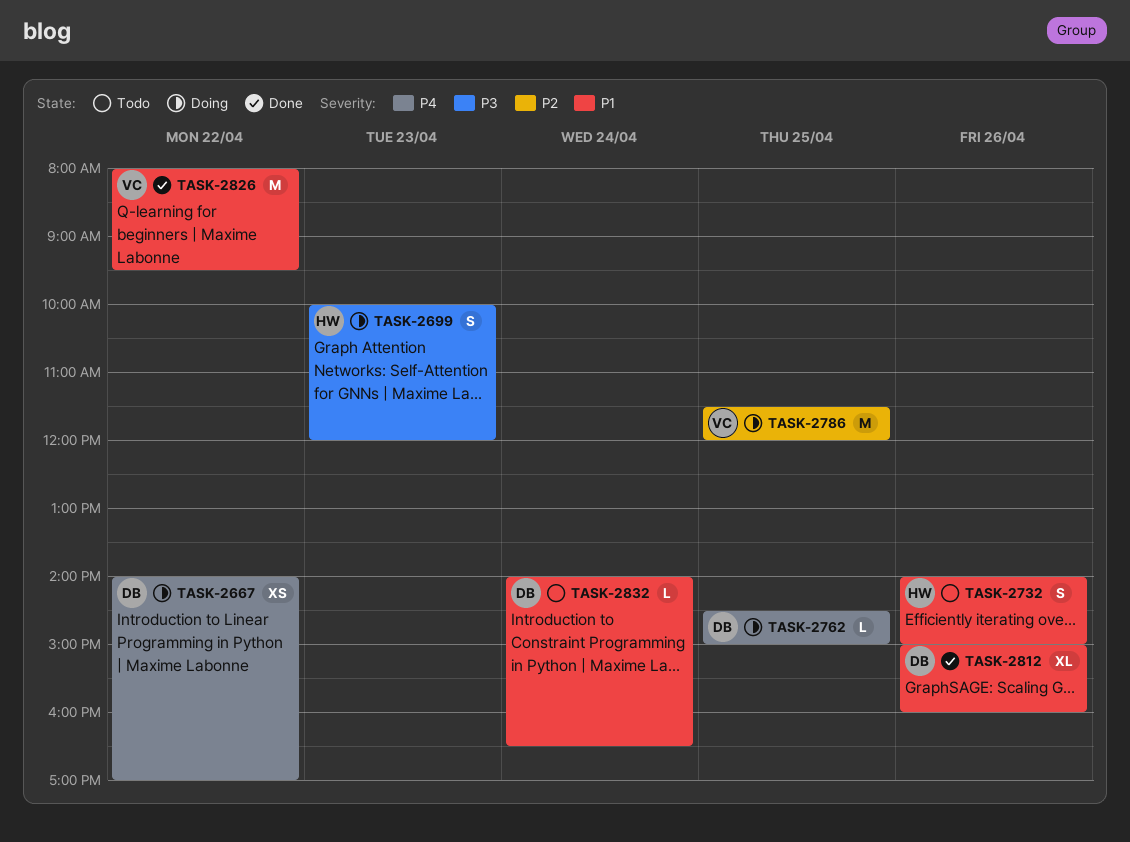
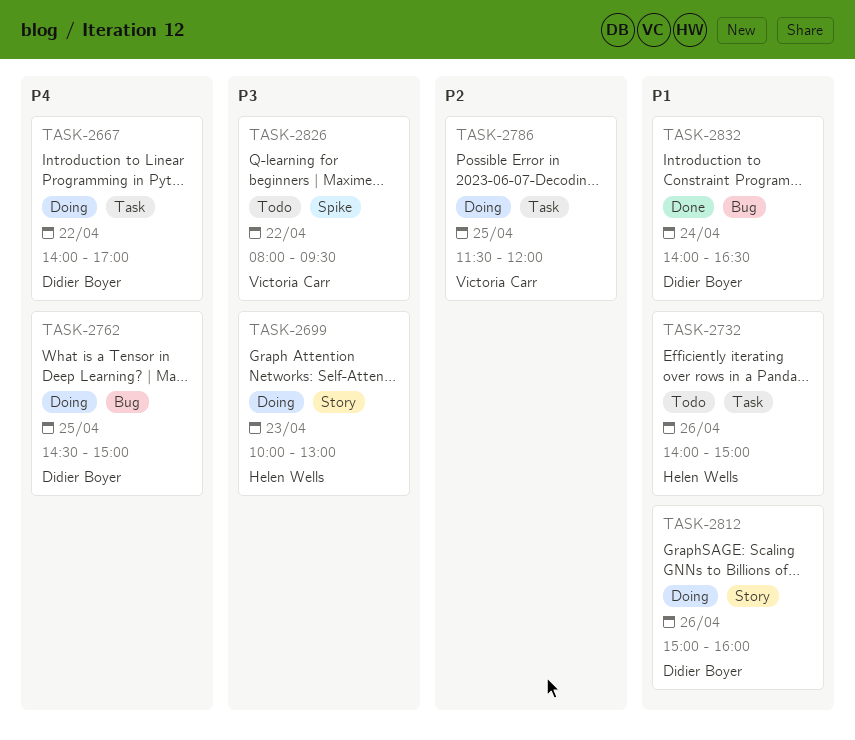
TASK-2699, ends: 12:00 -> 13:00
TASK-2812, status: Done -> Doing
TASK-2826, status: Done -> Todo
TASK-2826, priority: P1 -> P3
TASK-2832, status: Todo -> Done

